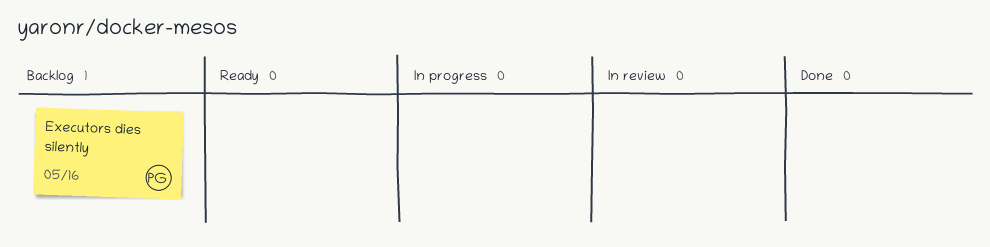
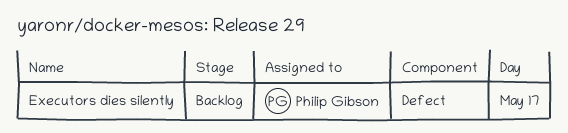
Executors dies silently, day: May 16 -> May 17

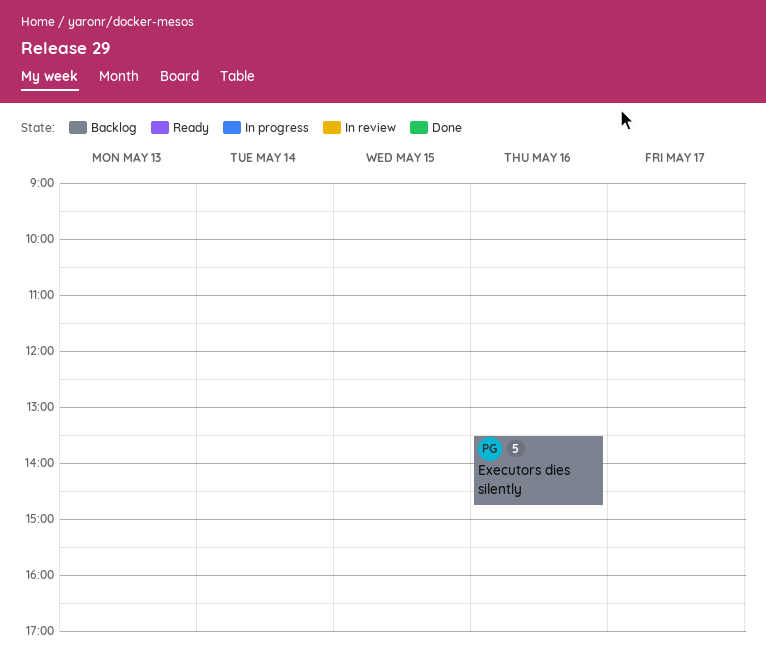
Executors dies silently, day: May 17 -> May 16

